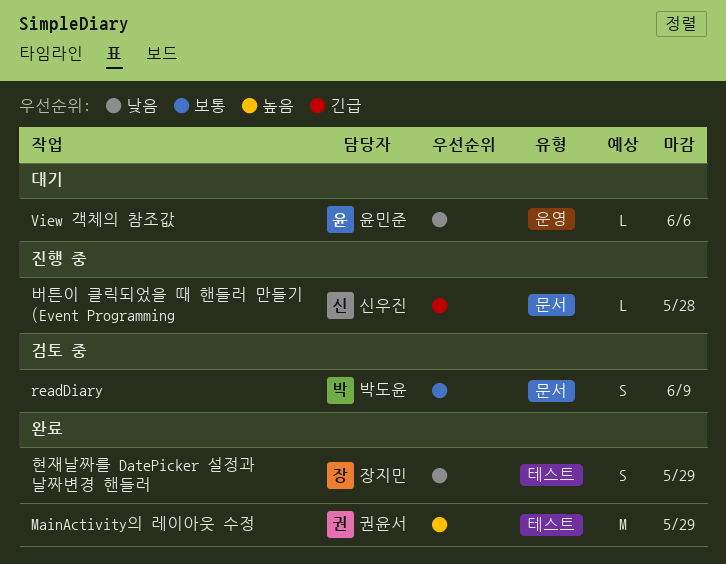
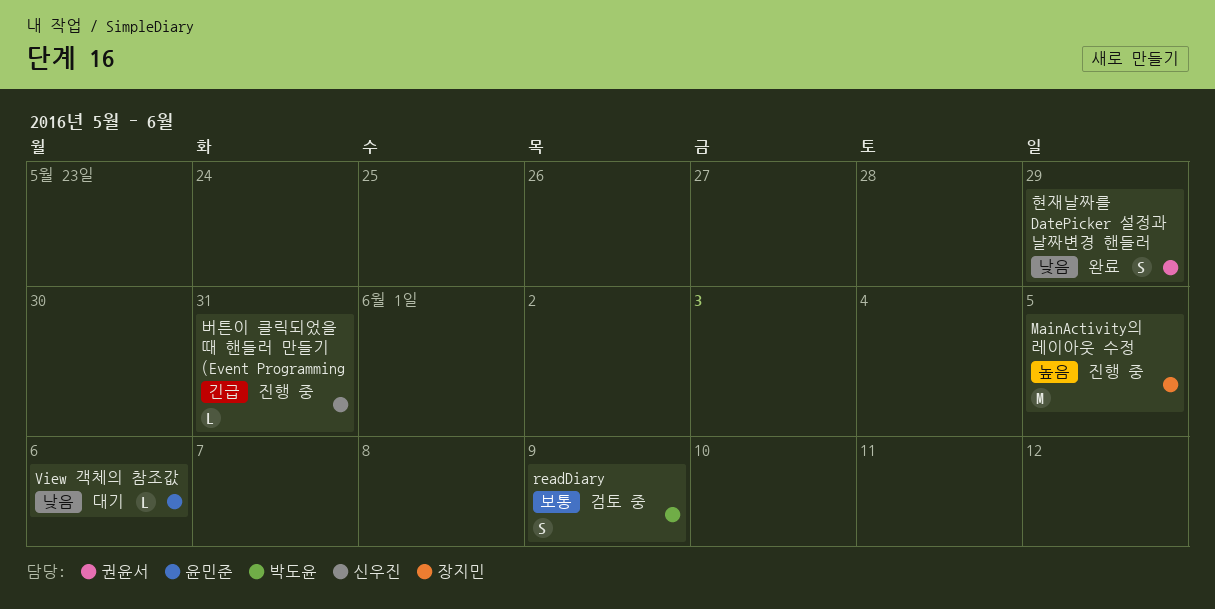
MainActivity의 레이아웃 수정, status: 완료 -> 진행 중
MainActivity의 레이아웃 수정, owner: 권윤서 -> 장지민
MainActivity의 레이아웃 수정, due: May 29 -> Jun 5
버튼이 클릭되었을 때 핸들러 만들기 (Event Programming, due: May 28 -> May 31
현재날짜를 DatePicker 설정과 날짜변경 핸들러, owner: 장지민 -> 권윤서

